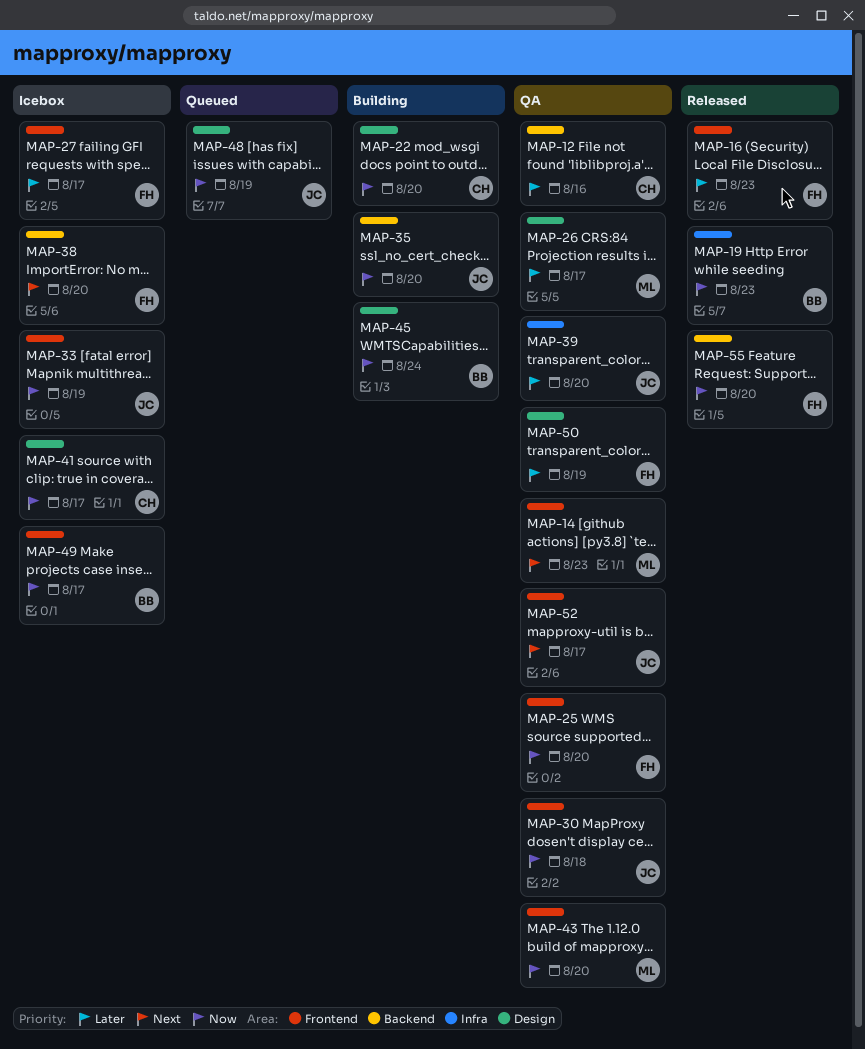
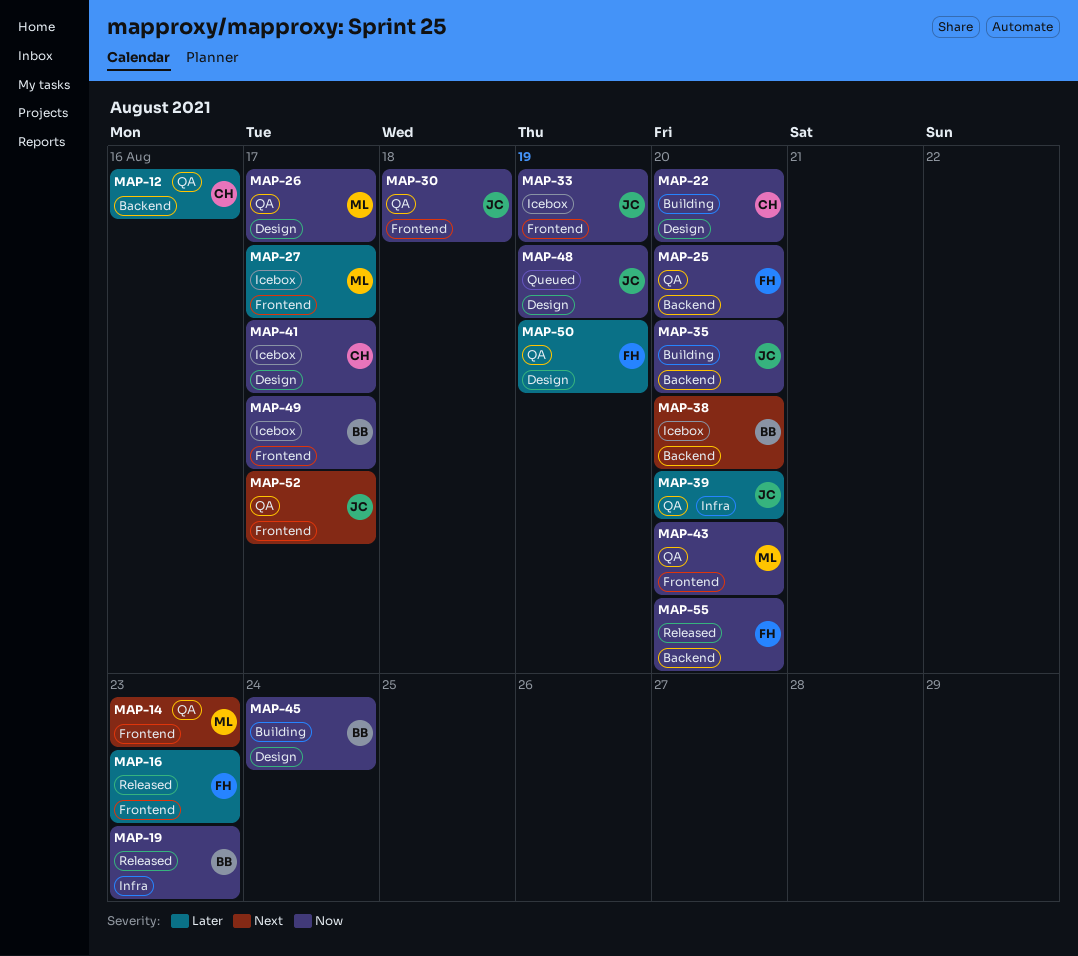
MAP-25, label: Frontend -> Backend
MAP-26, priority: Later -> Now
MAP-27, owner: FH -> ML
MAP-38, owner: FH -> BB

